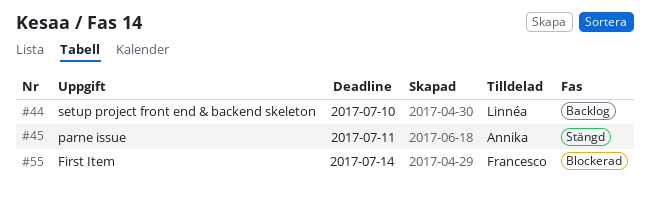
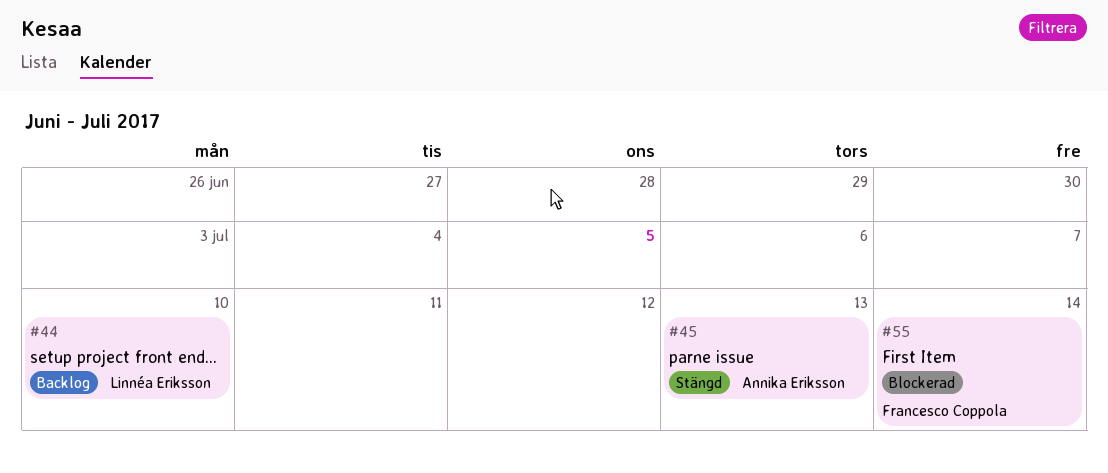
#45, due: Jul 11 -> Jul 13

